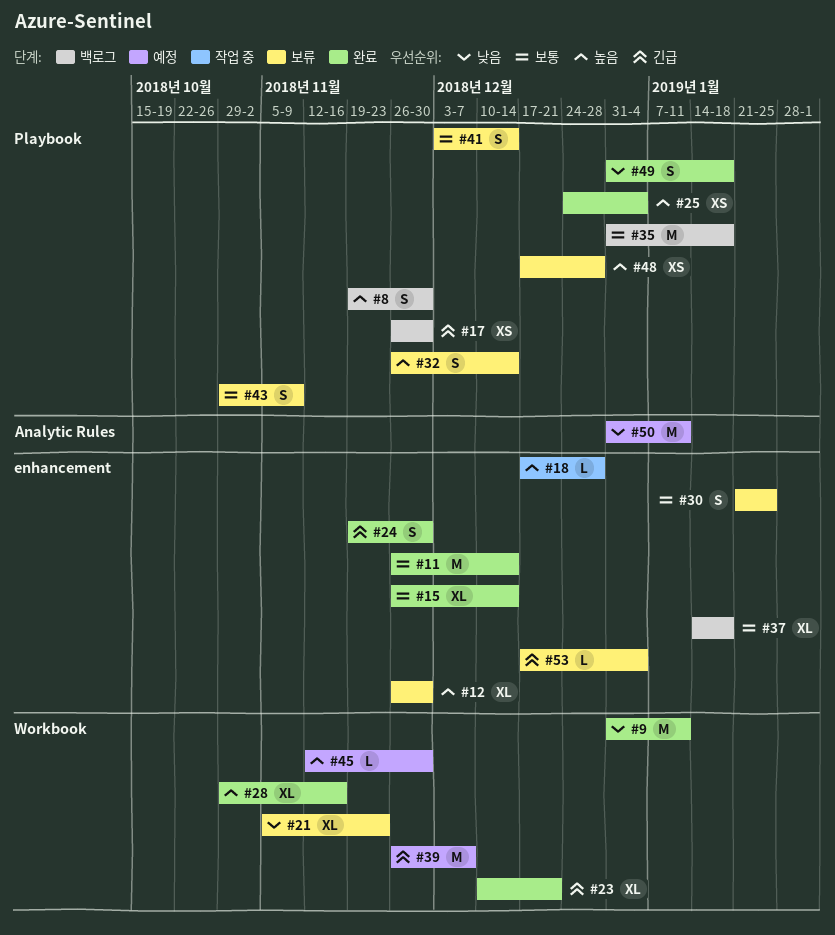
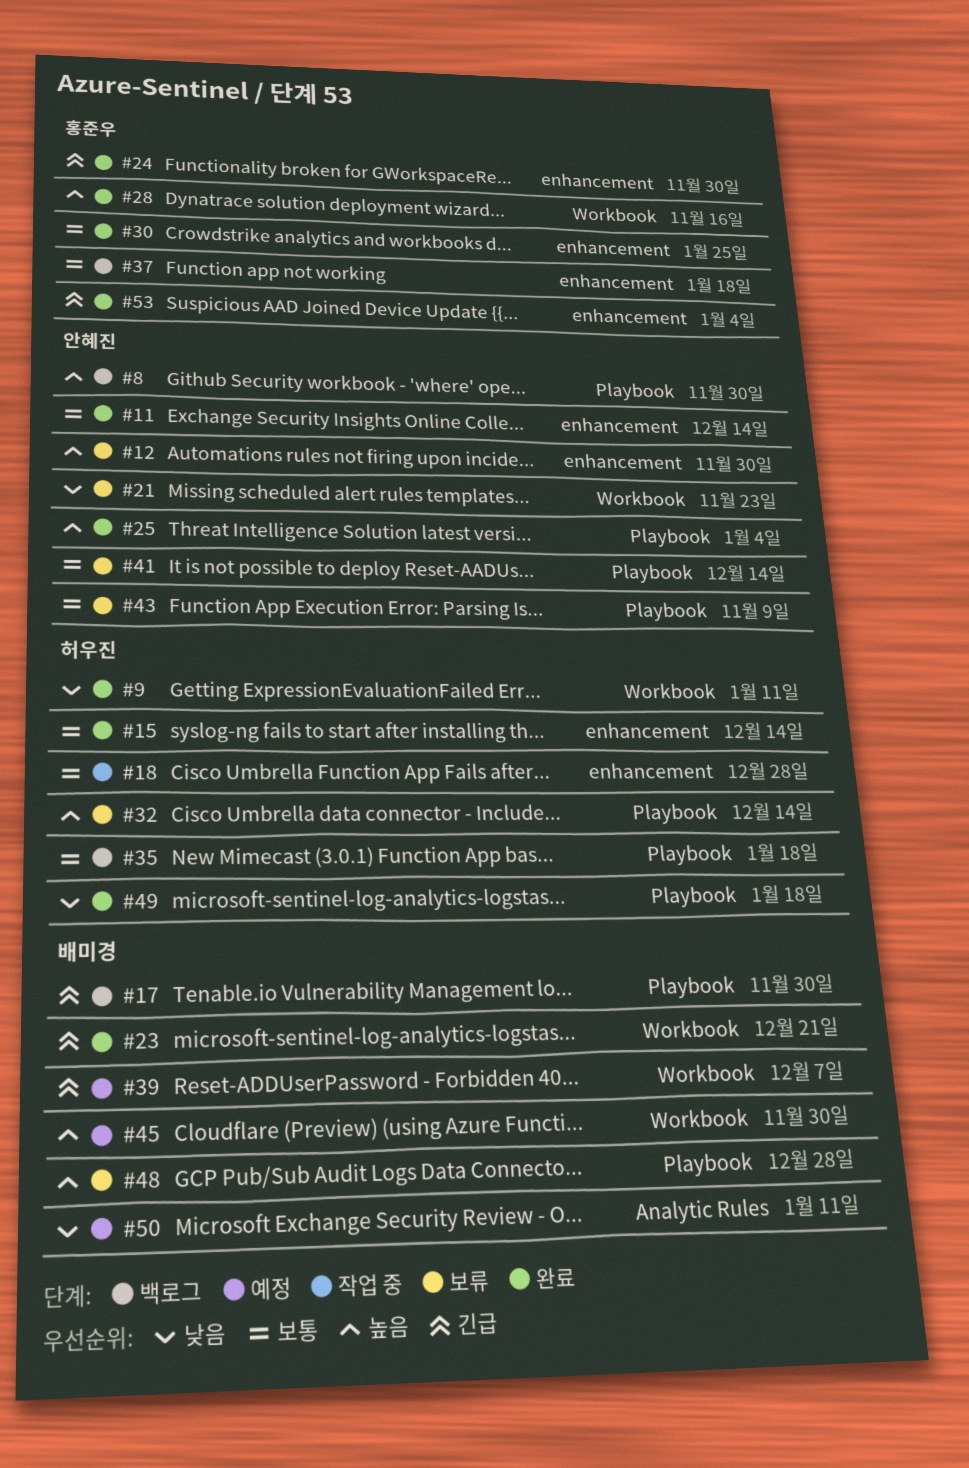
#18, priority: 높음 -> 보통
#30, status: 보류 -> 완료
#53, status: 보류 -> 완료

